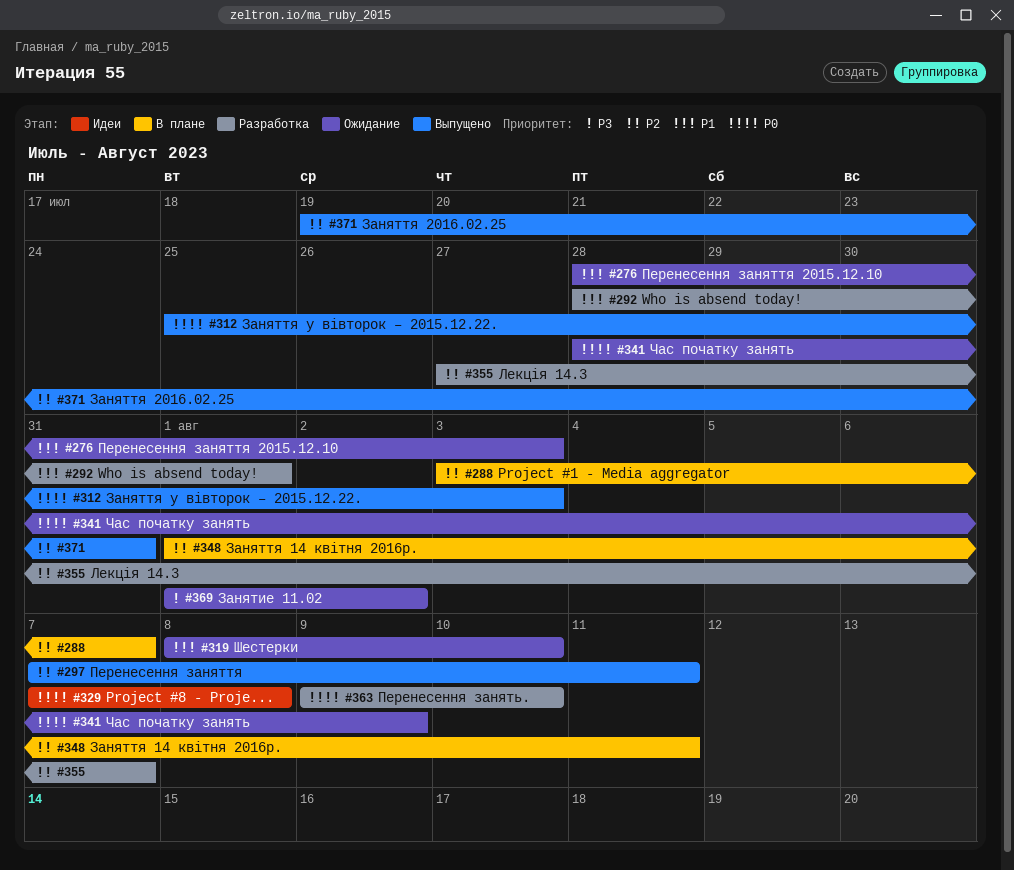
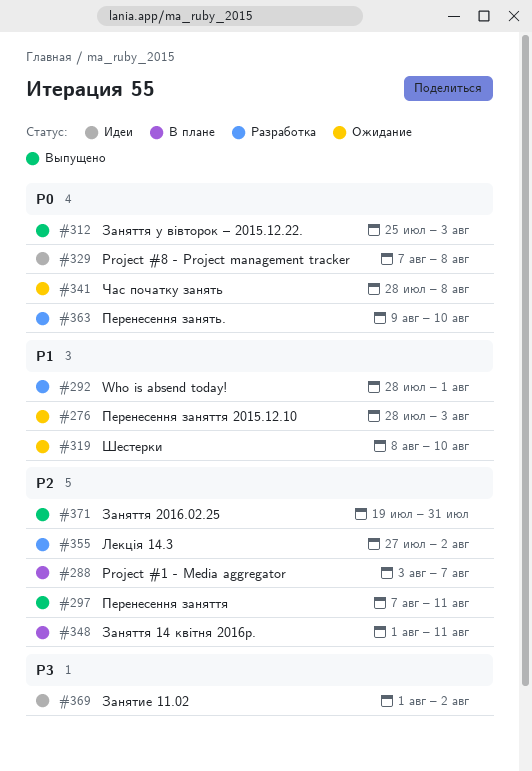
#341, due: Aug 9 -> Aug 8
#355, due: Aug 7 -> Aug 2
#369, status: Ожидание -> Идеи

